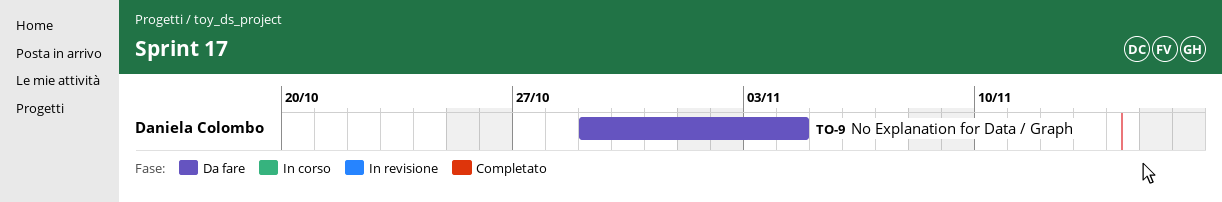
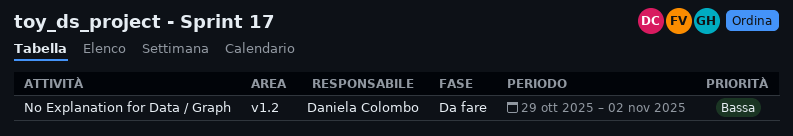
No Explanation for Data / Graph, due: Nov 4 -> Nov 2

